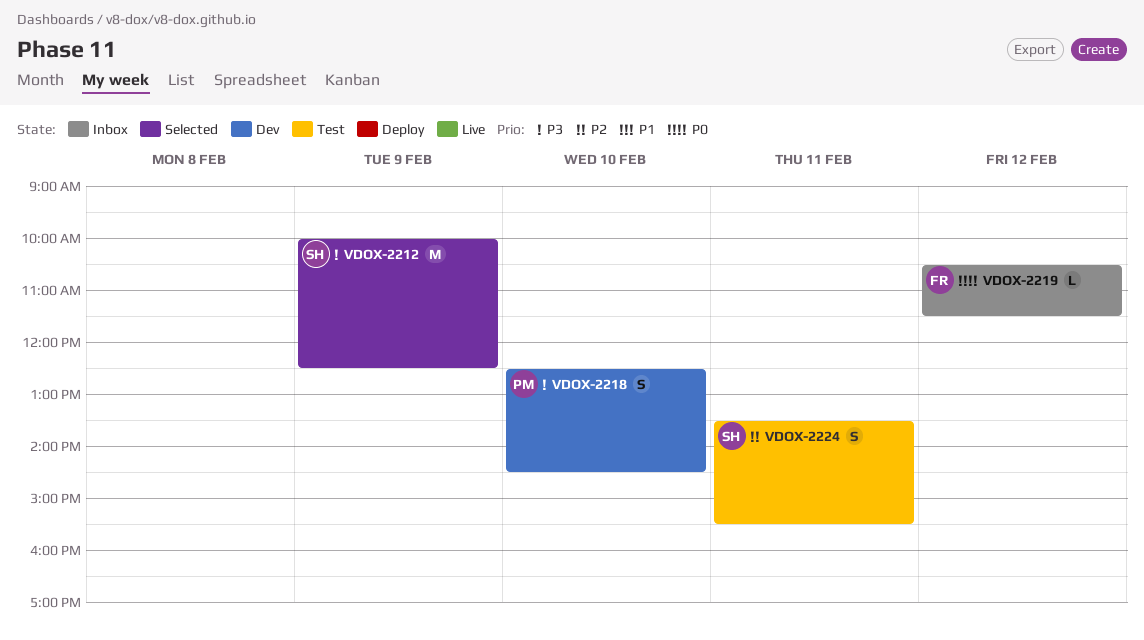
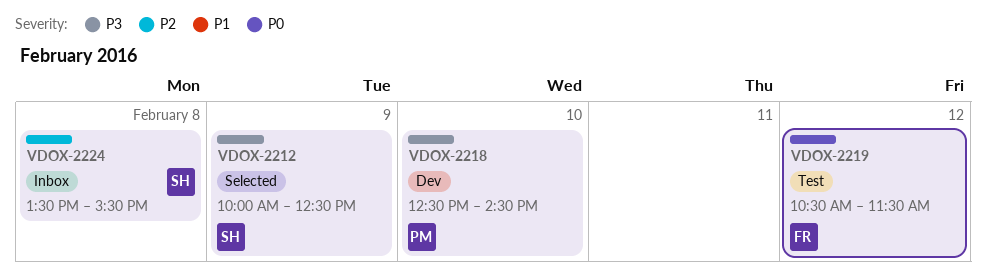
VDOX-2219, status: Inbox -> Test
VDOX-2224, status: Test -> Inbox
VDOX-2224, day: Feb 11 -> Feb 8

